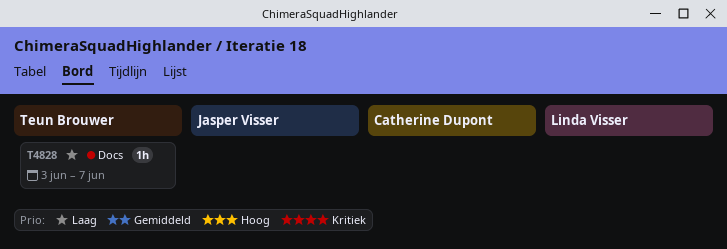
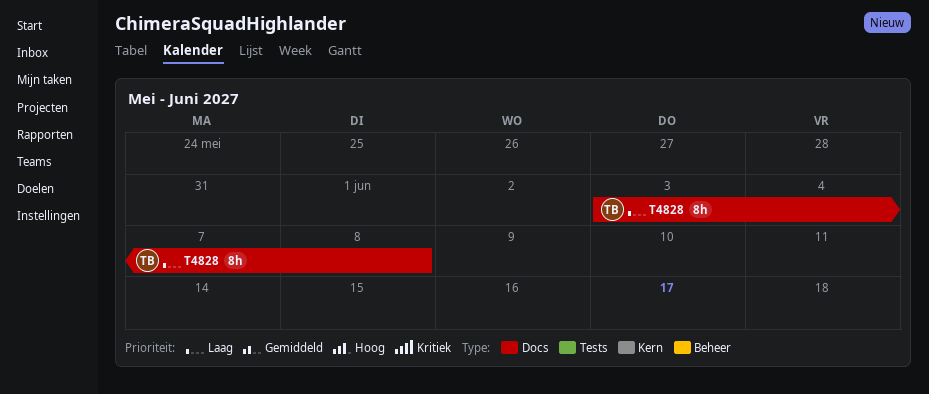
T4828, estimate: 1h -> 8h
T4828, due: Jun 7 -> Jun 8

